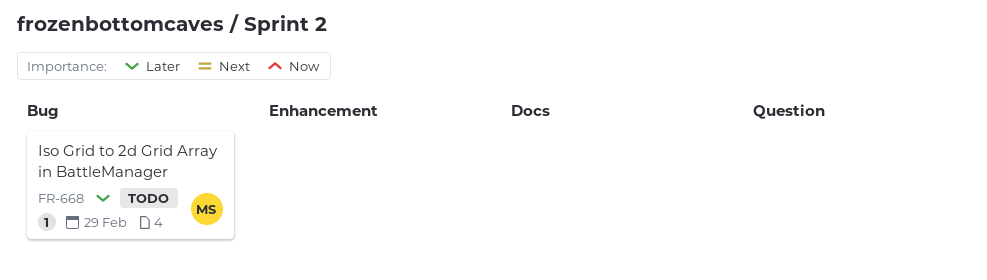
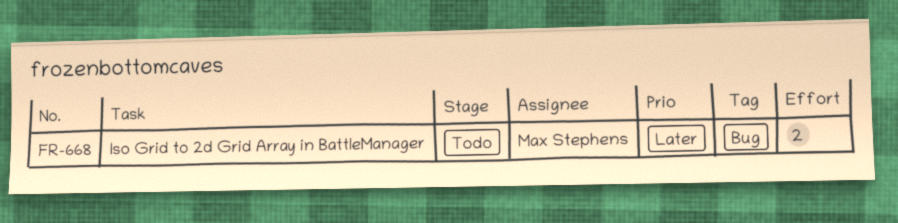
FR-668, estimate: 1 -> 2

